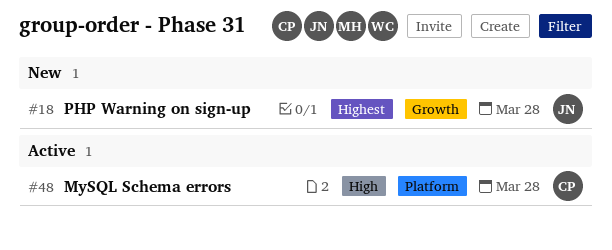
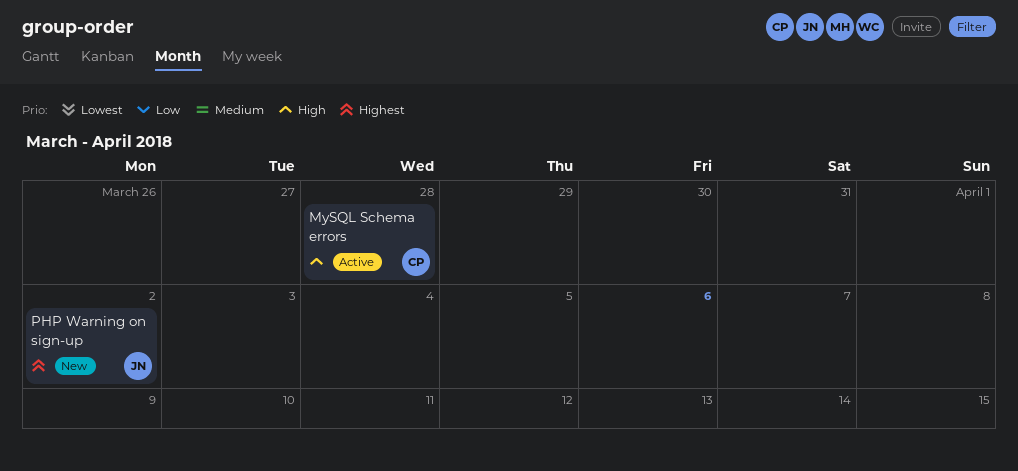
PHP Warning on sign-up, due: Mar 28 -> Apr 2

